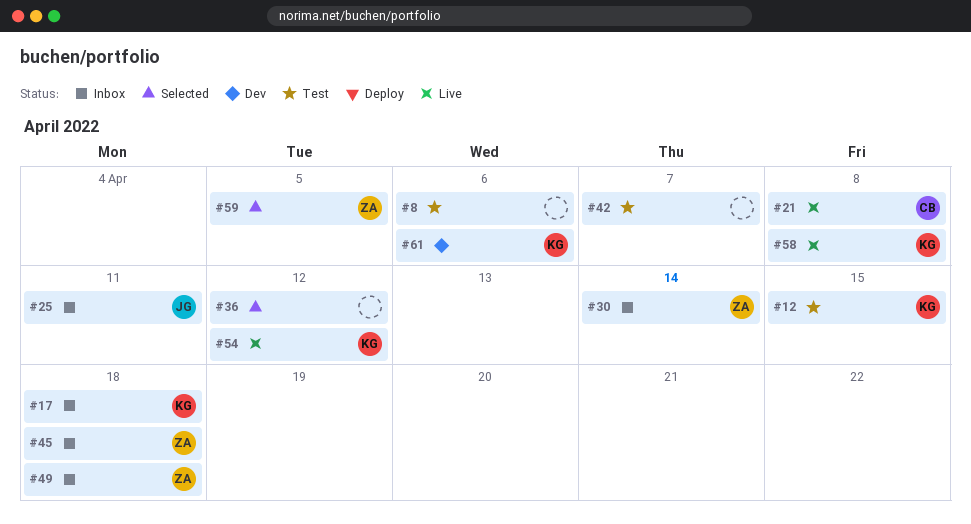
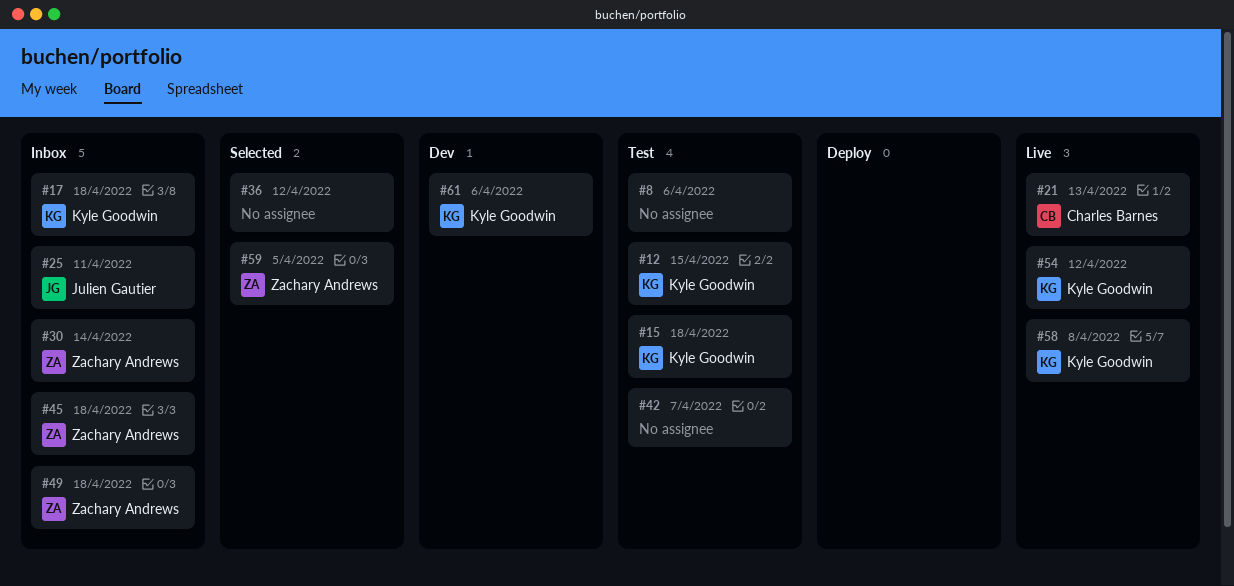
#15: none -> present
#21, due: Apr 8 -> Apr 13

